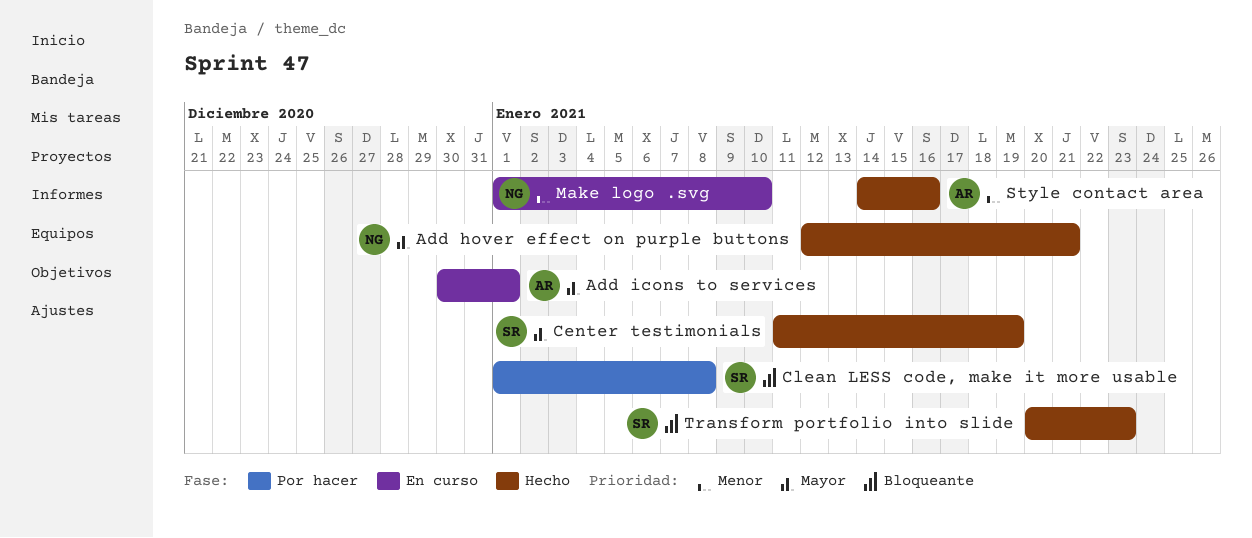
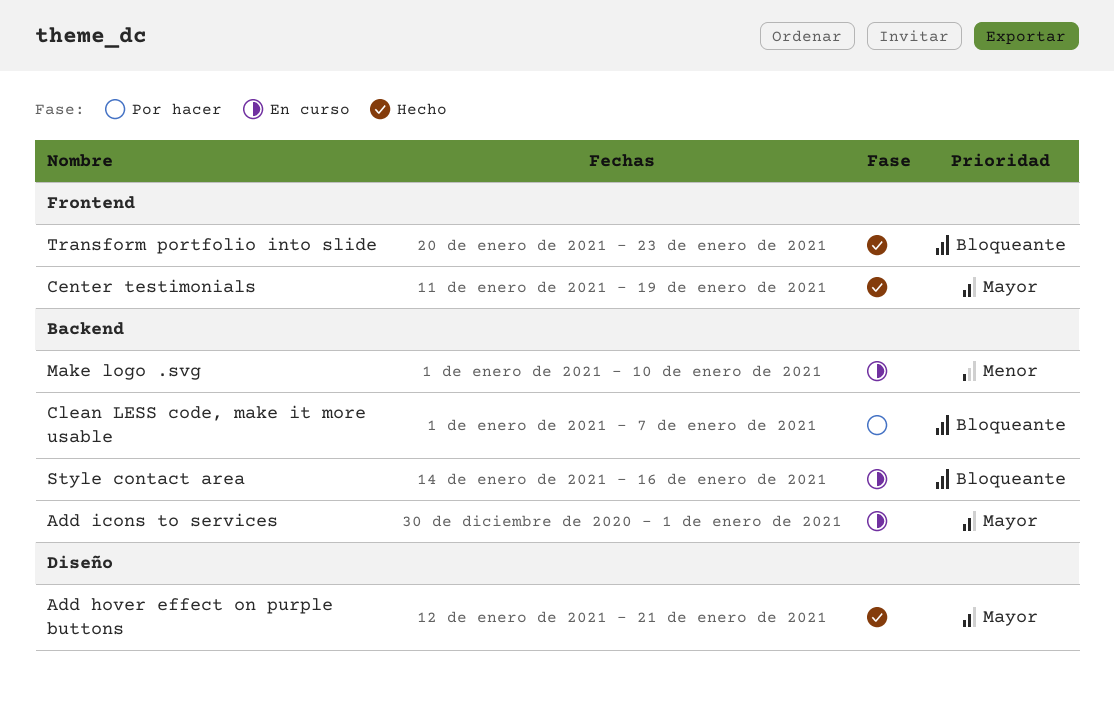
Clean LESS code, make it more usable, due: Jan 8 -> Jan 7
Style contact area, status: Hecho -> En curso
Style contact area, priority: Menor -> Bloqueante

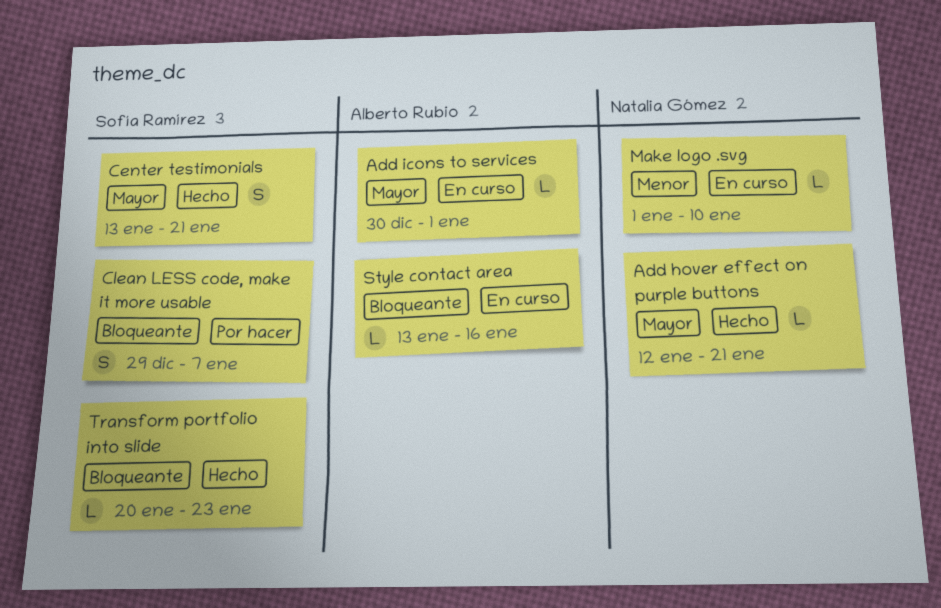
Center testimonials, start: Jan 11 -> Jan 13
Center testimonials, due: Jan 19 -> Jan 21
Clean LESS code, make it more usable, start: Jan 1 -> Dec 29
Style contact area, start: Jan 14 -> Jan 13

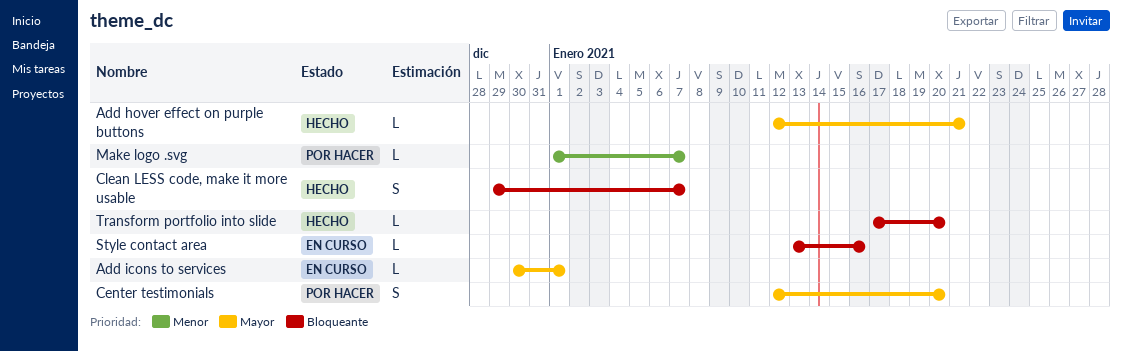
Center testimonials, status: Hecho -> Por hacer
Center testimonials, start: Jan 13 -> Jan 12
Center testimonials, due: Jan 21 -> Jan 20
Clean LESS code, make it more usable, status: Por hacer -> Hecho
Make logo .svg, status: En curso -> Por hacer
Make logo .svg, due: Jan 10 -> Jan 7
Transform portfolio into slide, start: Jan 20 -> Jan 17
Transform portfolio into slide, due: Jan 23 -> Jan 20

